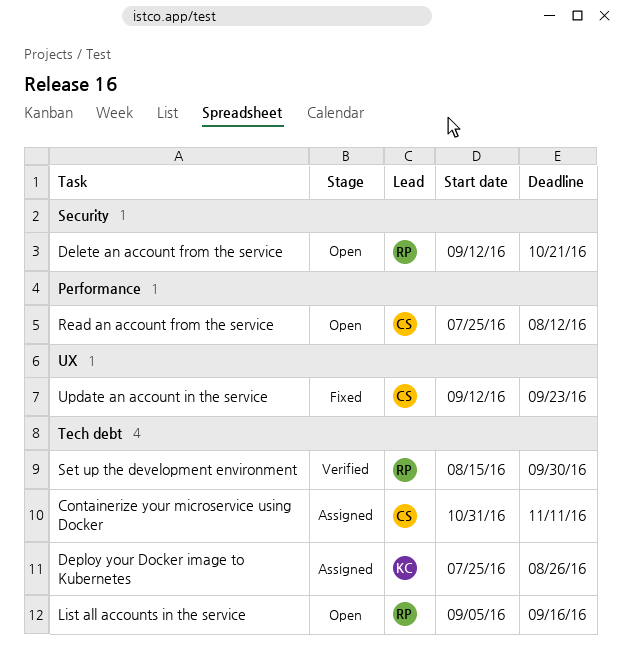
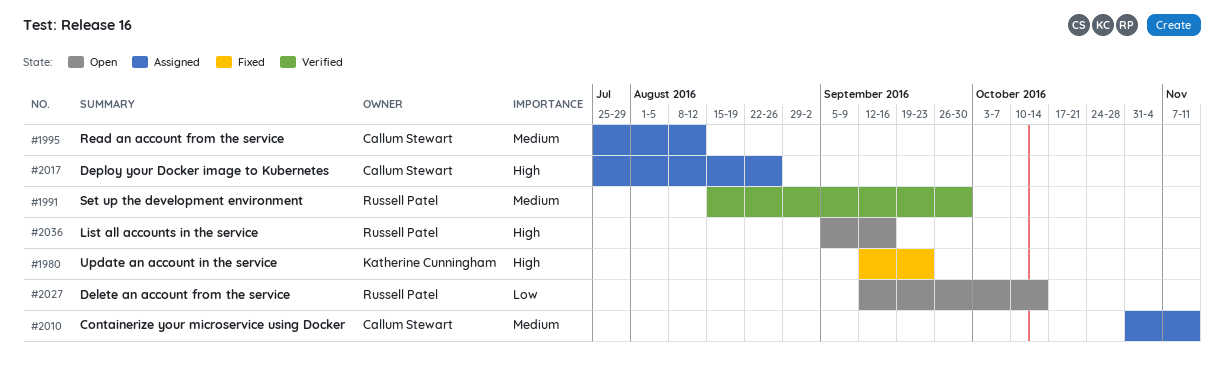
Delete an account from the service, due: Oct 21 -> Oct 14
Deploy your Docker image to Kubernetes, owner: Katherine Cunningham -> Callum Stewart
Read an account from the service, status: Open -> Assigned
Update an account in the service, owner: Callum Stewart -> Katherine Cunningham

